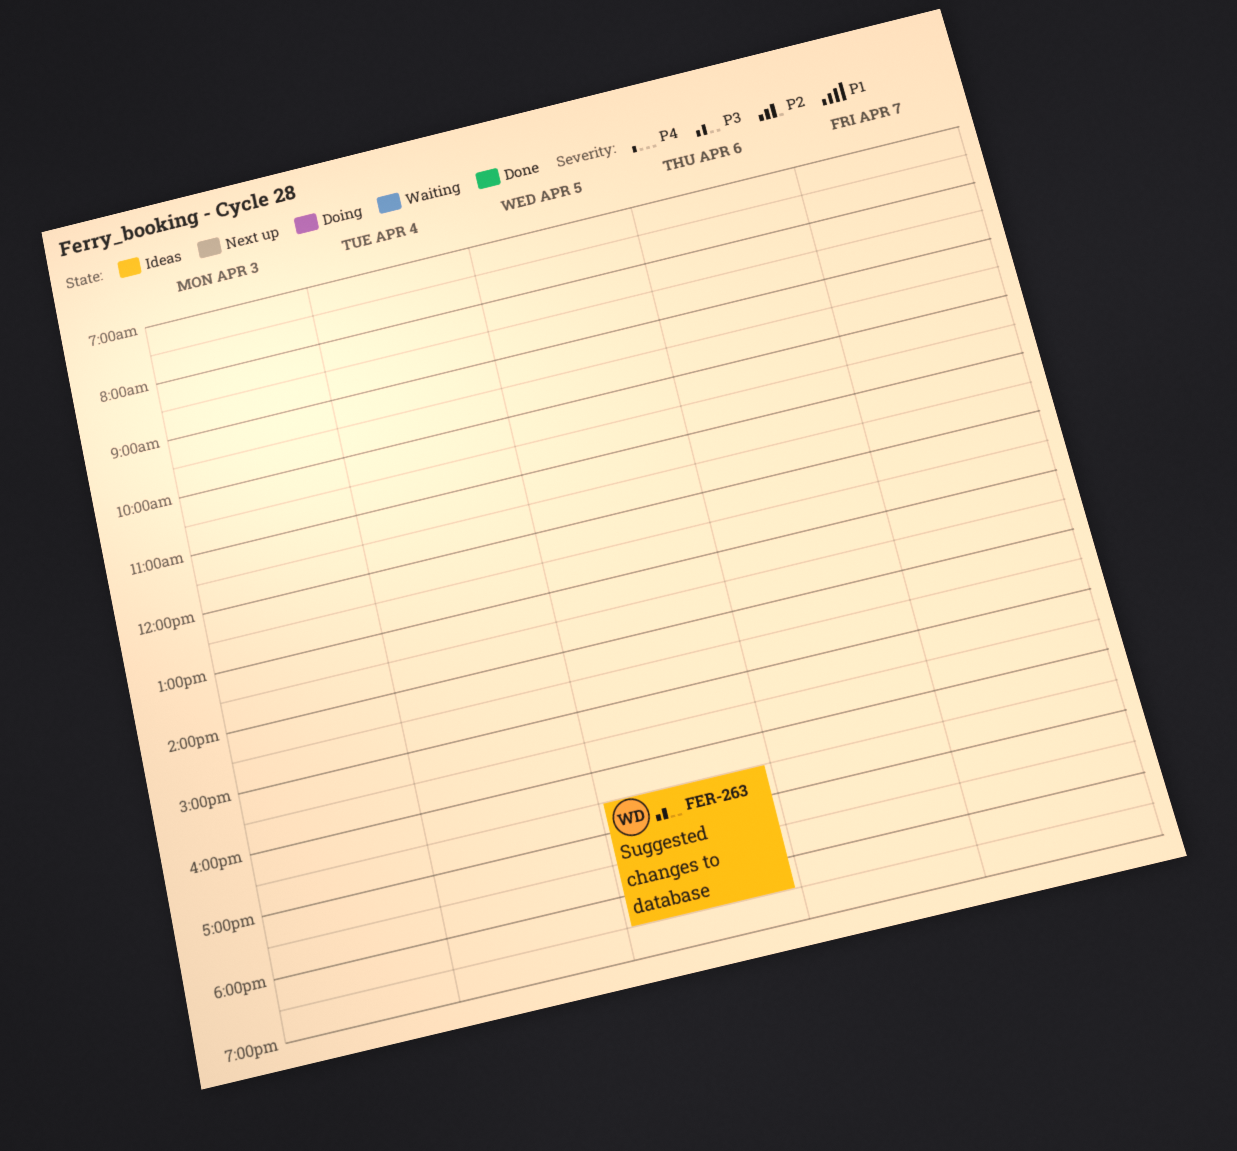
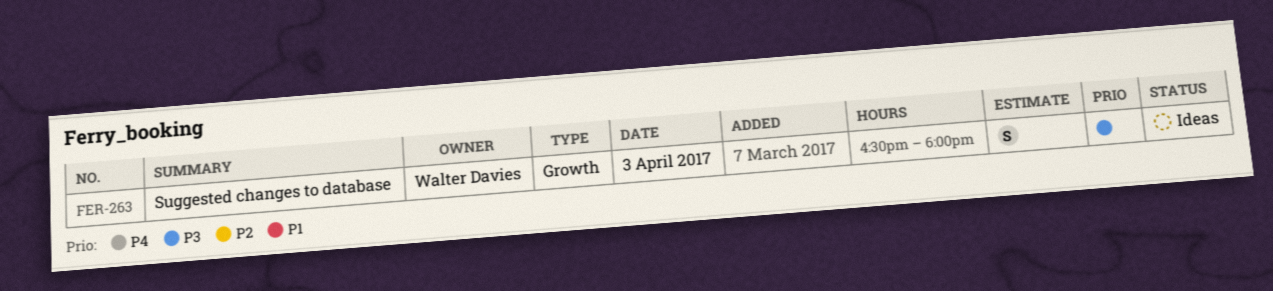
FER-263, day: Apr 5 -> Apr 3
FER-263, ends: 18:30 -> 18:00

